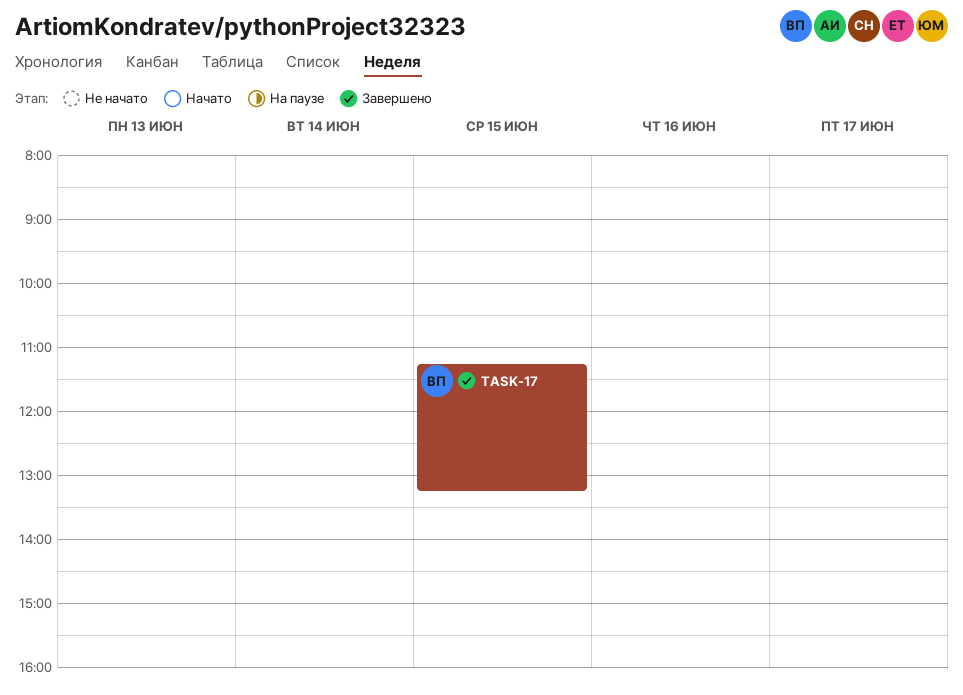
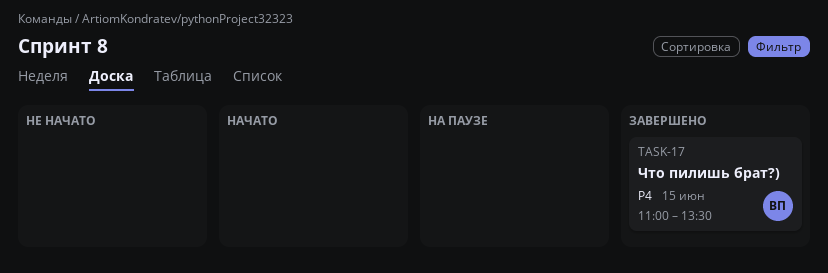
TASK-17, begins: 11:15 -> 11:00
TASK-17, ends: 13:15 -> 13:30

